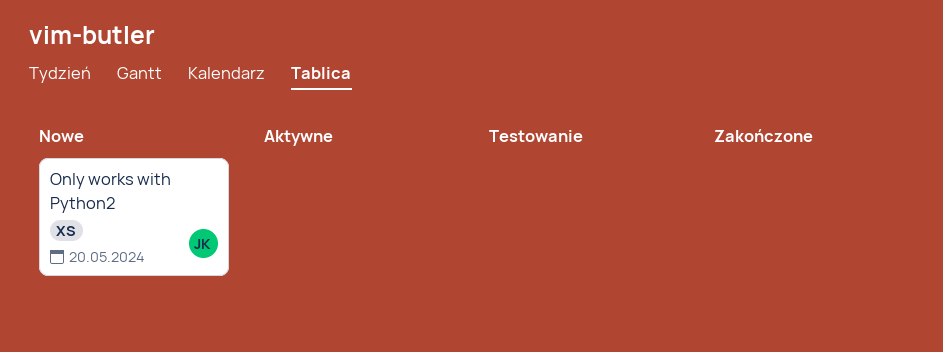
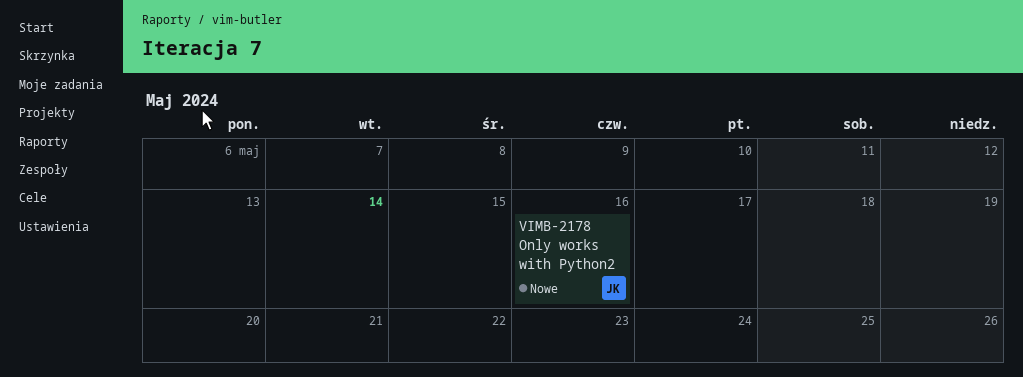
Only works with Python2, due: May 20 -> May 16

